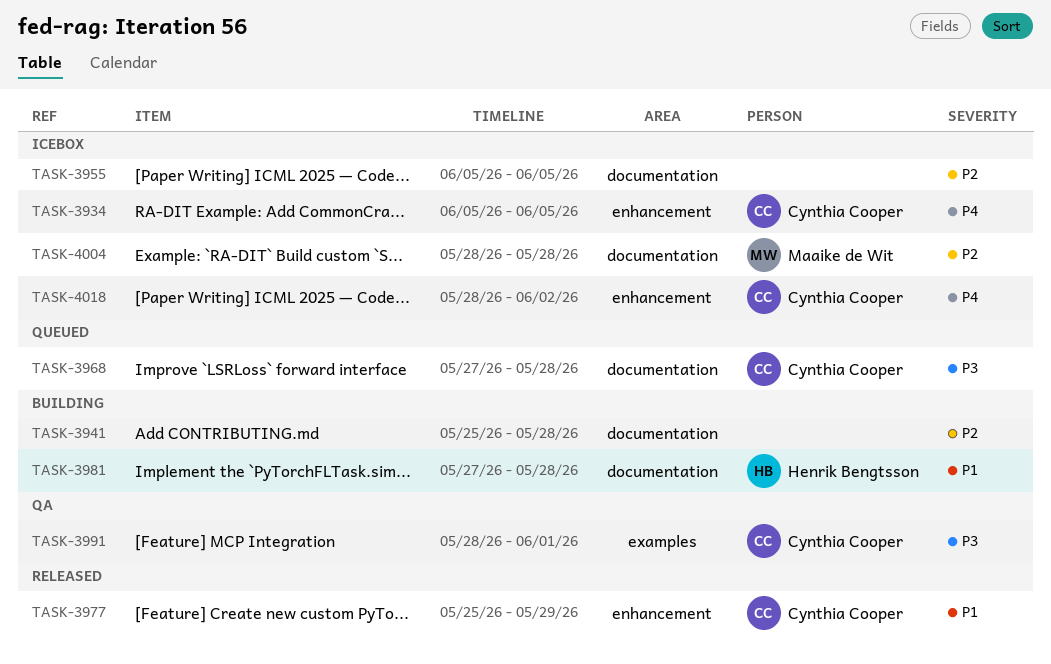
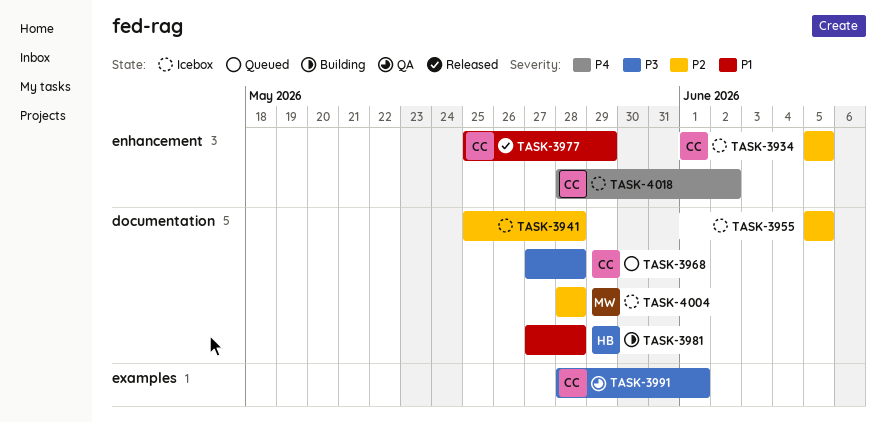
TASK-3934, priority: P4 -> P2
TASK-3941, status: Building -> Icebox

